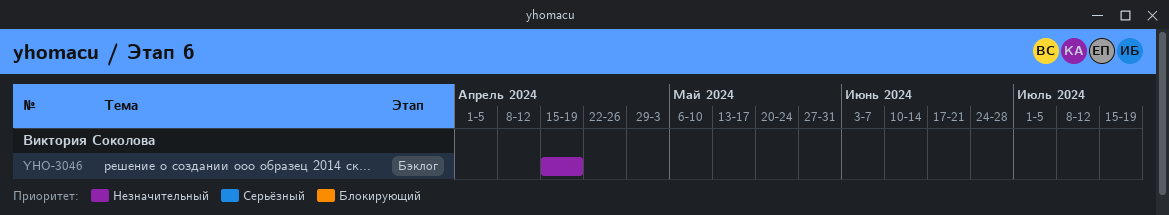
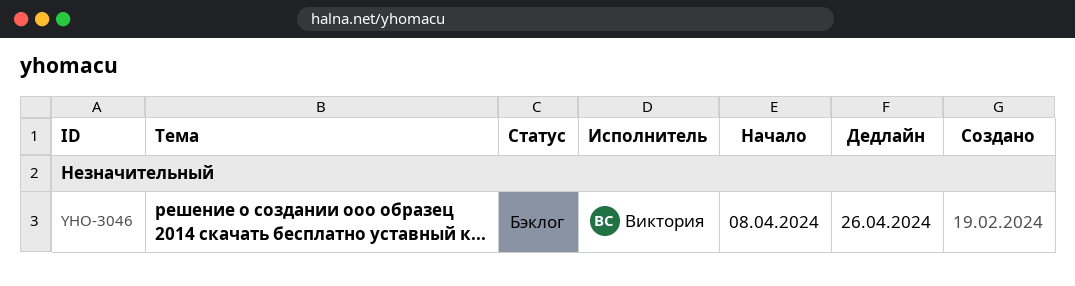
YHO-3046, start: Apr 15 -> Apr 8
YHO-3046, due: Apr 19 -> Apr 26

